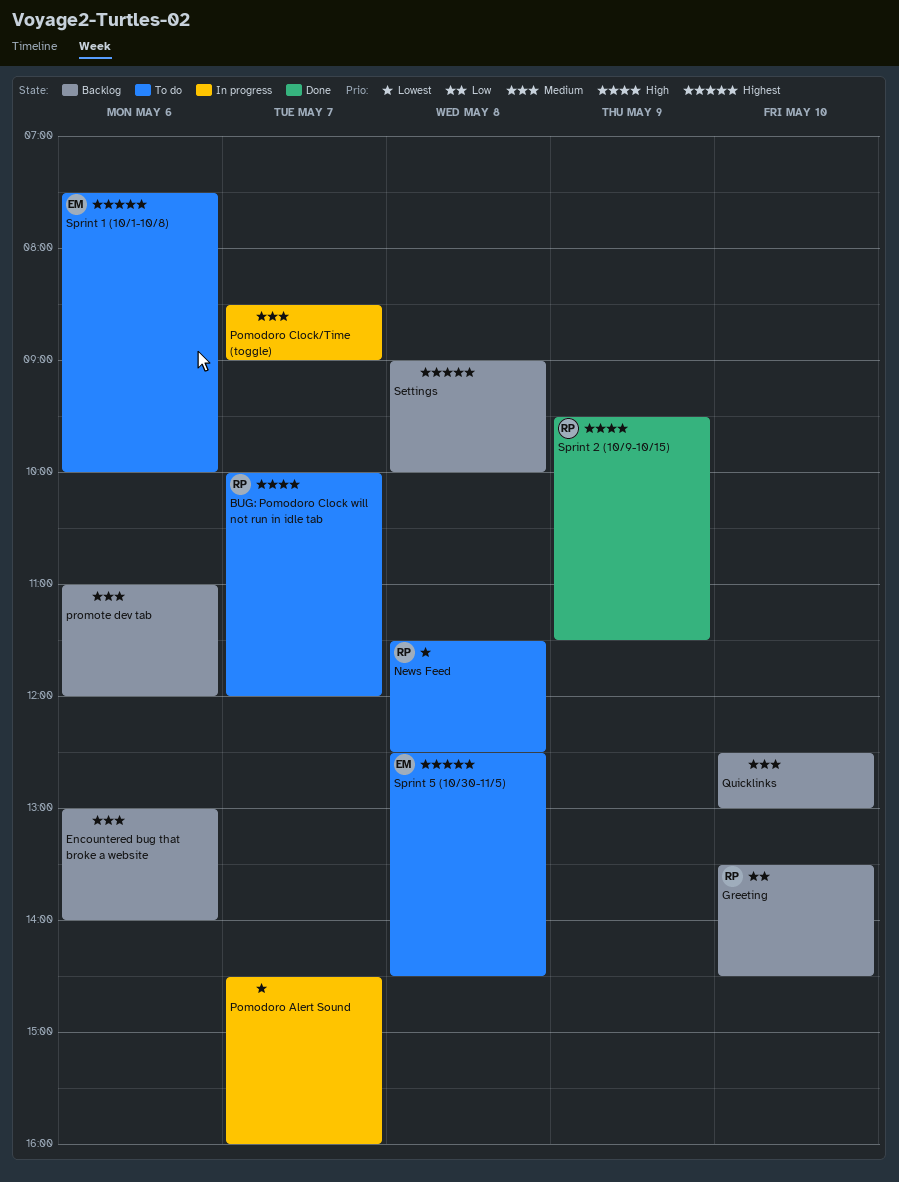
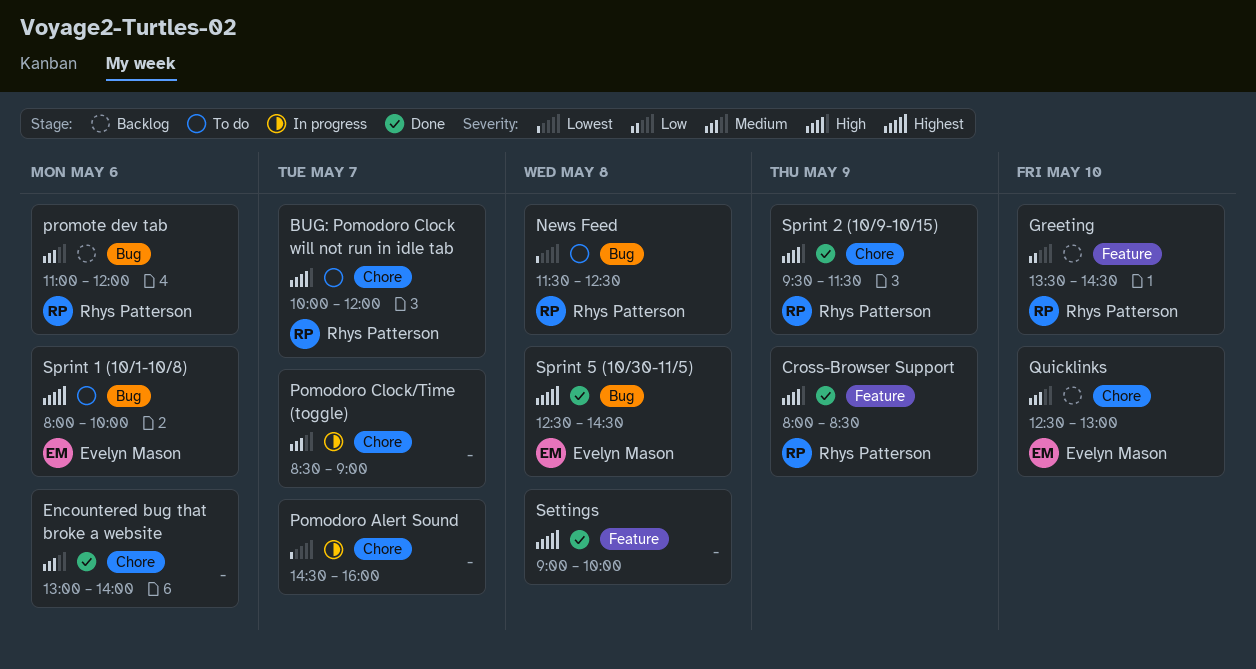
Cross-Browser Support: none -> present
Encountered bug that broke a website, status: Backlog -> Done
promote dev tab, owner: none -> Rhys Patterson
Quicklinks, owner: none -> Evelyn Mason
Settings, status: Backlog -> Done
Sprint 1 (10/1-10/8), begins: 07:30 -> 08:00
Sprint 5 (10/30-11/5), status: To do -> Done

